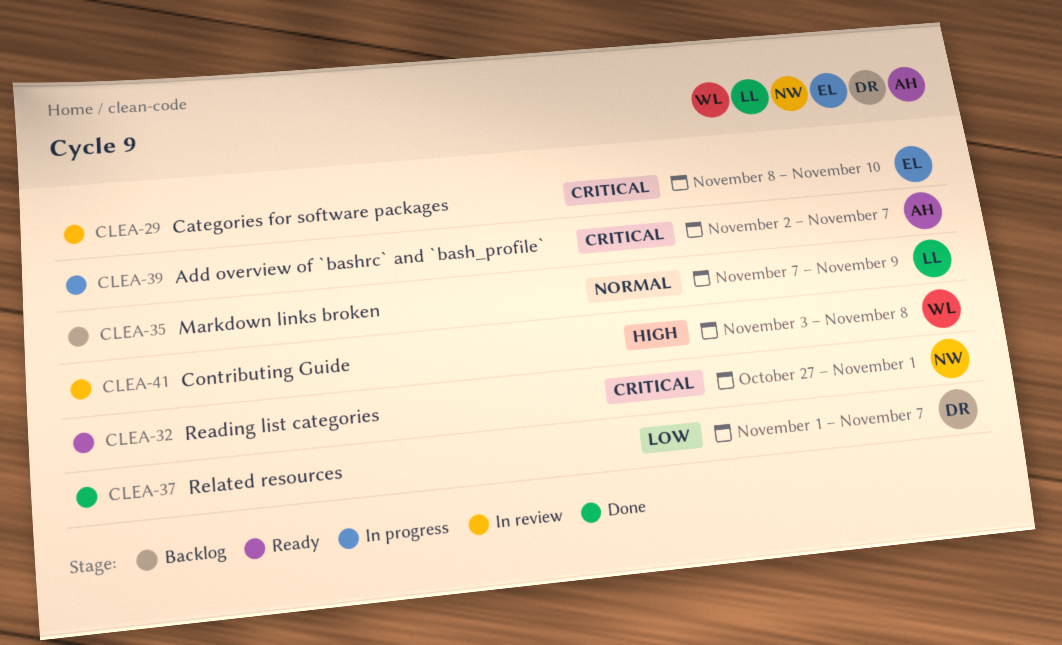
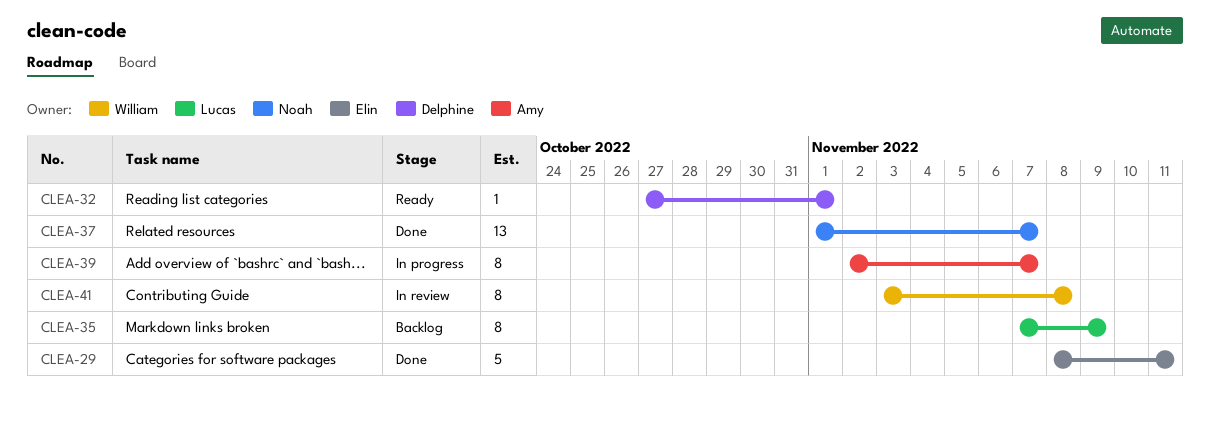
CLEA-29, status: In review -> Done
CLEA-29, due: Nov 10 -> Nov 11
CLEA-32, owner: Noah -> Delphine
CLEA-37, owner: Delphine -> Noah

